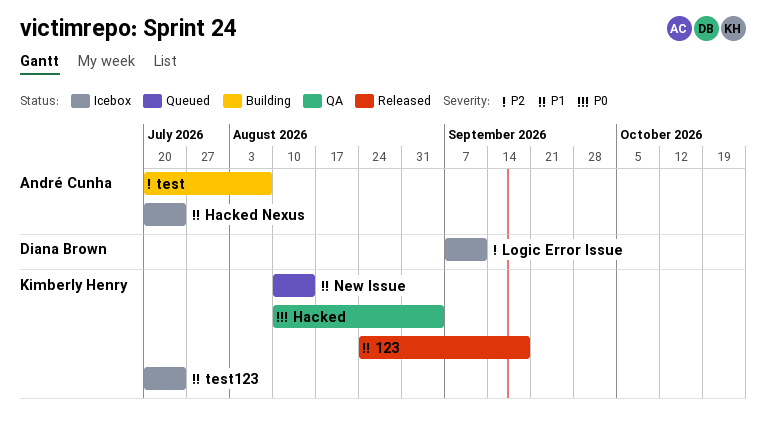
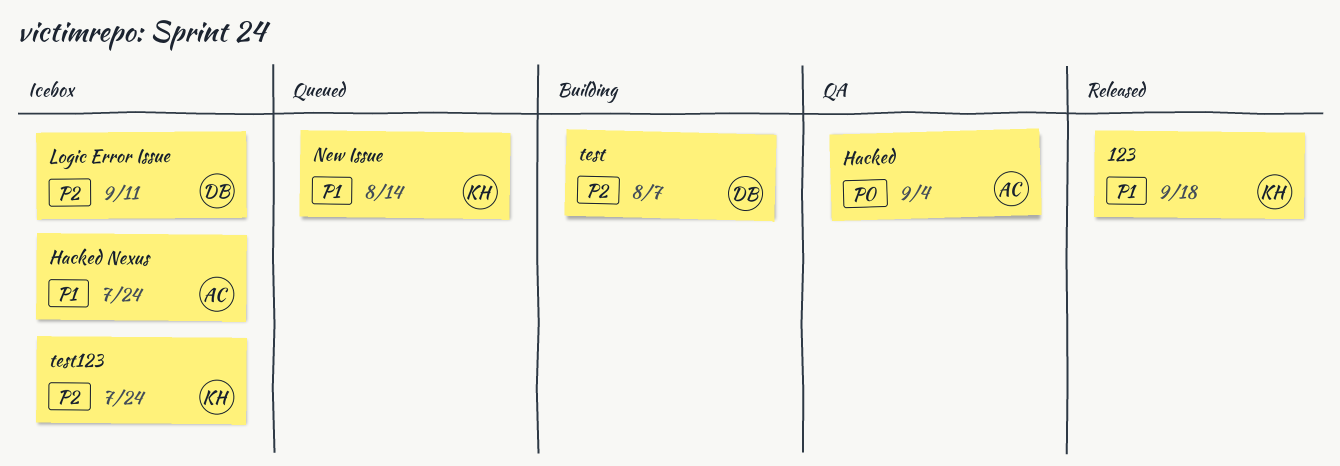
Hacked, owner: Kimberly Henry -> André Cunha
test, owner: André Cunha -> Diana Brown
test123, priority: P1 -> P2

